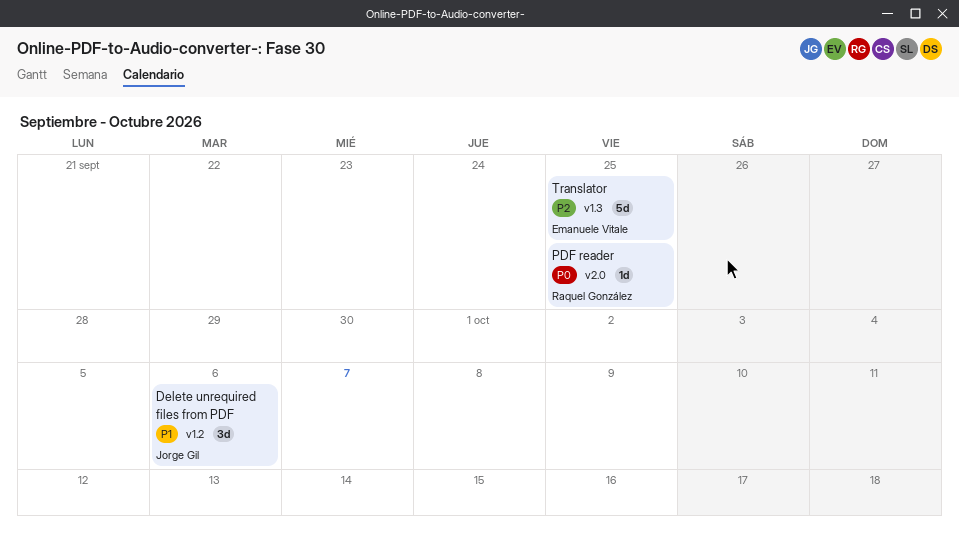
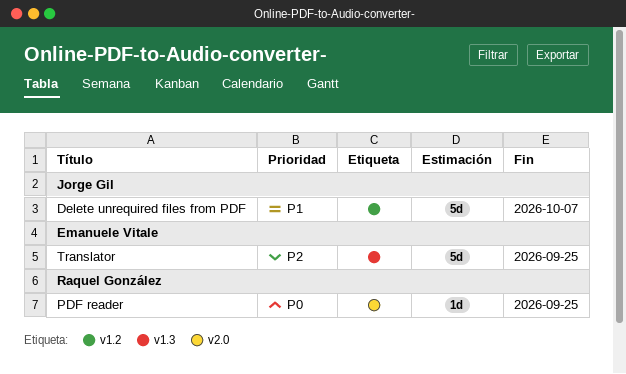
Delete unrequired files from PDF, estimate: 3d -> 5d
Delete unrequired files from PDF, due: Oct 6 -> Oct 7

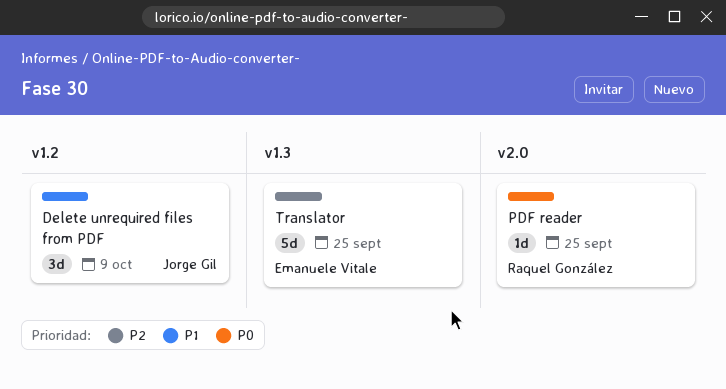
Delete unrequired files from PDF, estimate: 5d -> 3d
Delete unrequired files from PDF, due: Oct 7 -> Oct 9

